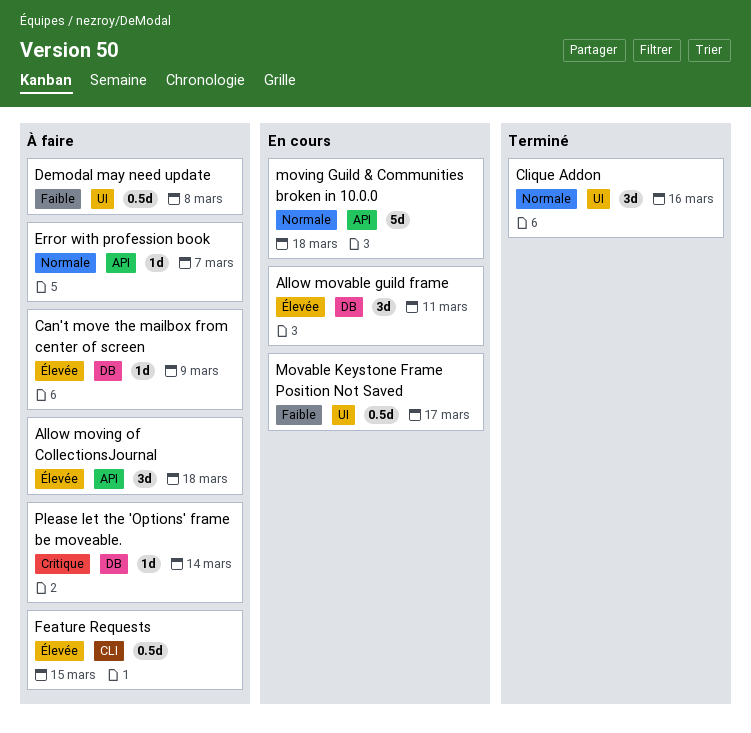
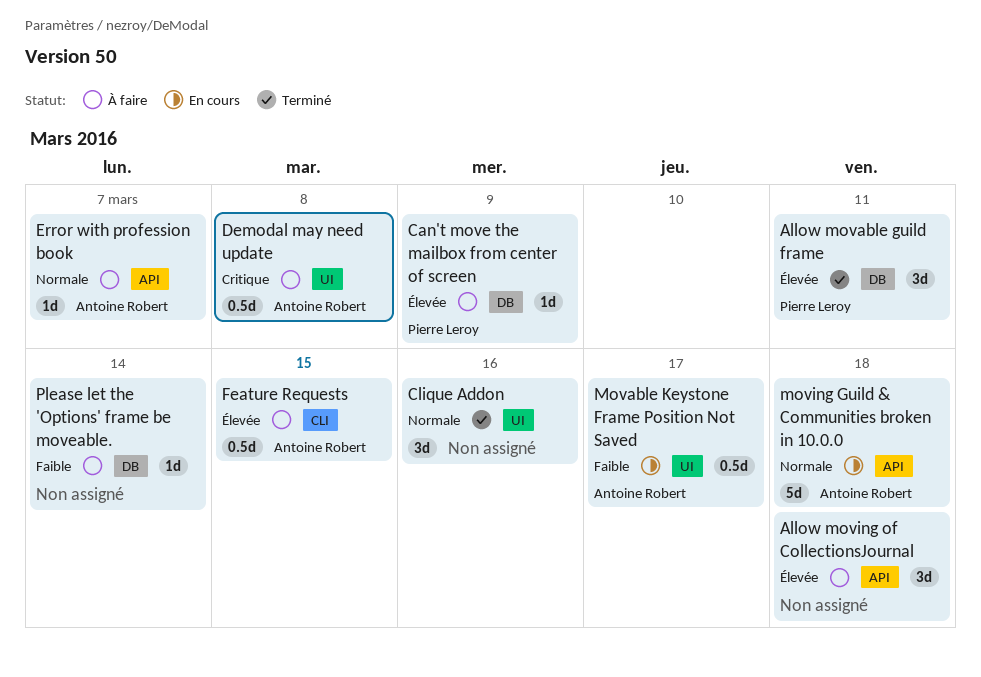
Allow movable guild frame, status: En cours -> Terminé
Demodal may need update, priority: Faible -> Critique
Please let the 'Options' frame be moveable., priority: Critique -> Faible

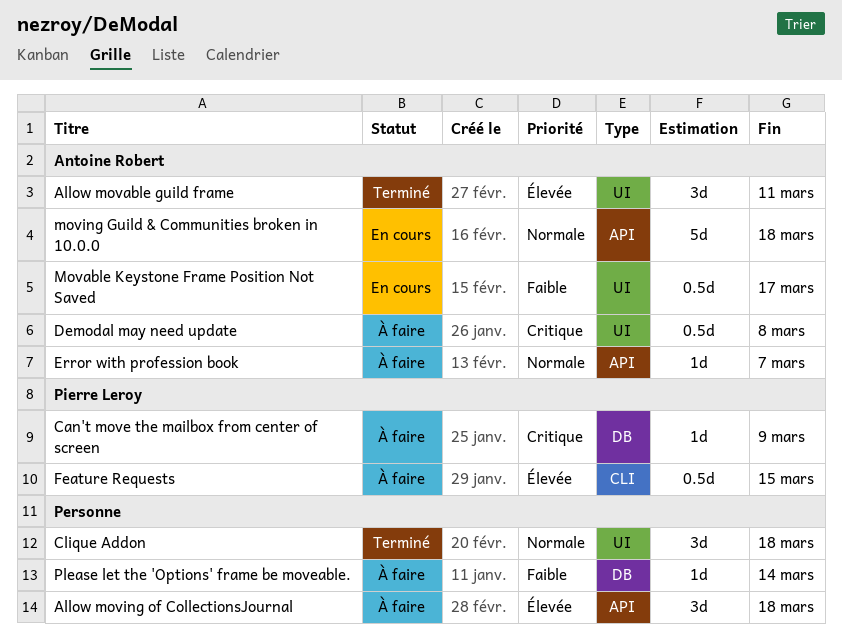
Allow movable guild frame, owner: Pierre Leroy -> Antoine Robert
Allow movable guild frame, label: DB -> UI
Can't move the mailbox from center of screen, priority: Élevée -> Critique
Clique Addon, due: Mar 16 -> Mar 18
Feature Requests, owner: Antoine Robert -> Pierre Leroy

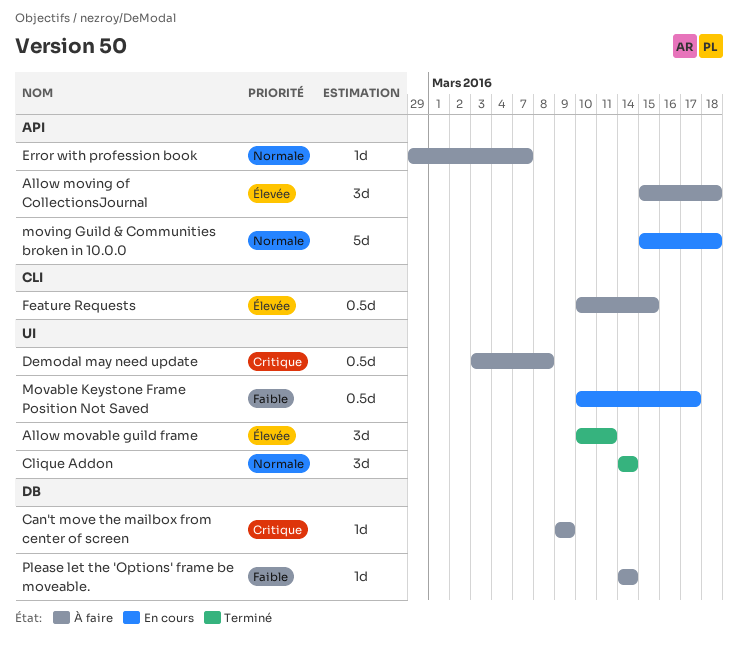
Clique Addon, due: Mar 18 -> Mar 14

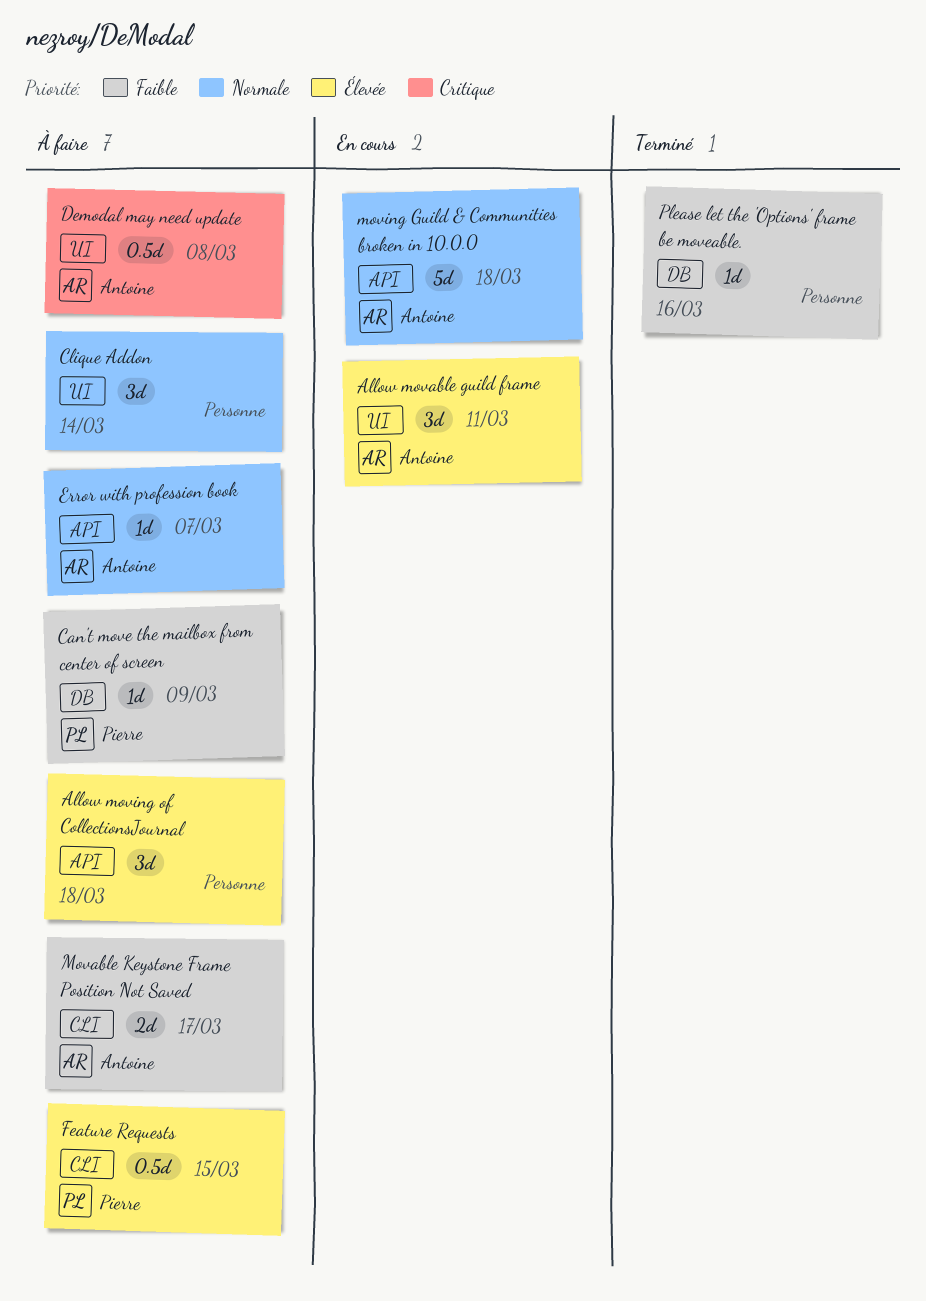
Allow movable guild frame, status: Terminé -> En cours
Can't move the mailbox from center of screen, priority: Critique -> Faible
Clique Addon, status: Terminé -> À faire
Movable Keystone Frame Position Not Saved, status: En cours -> À faire
Movable Keystone Frame Position Not Saved, label: UI -> CLI
Movable Keystone Frame Position Not Saved, estimate: 0.5d -> 2d
Please let the 'Options' frame be moveable., status: À faire -> Terminé
Please let the 'Options' frame be moveable., due: Mar 14 -> Mar 16

